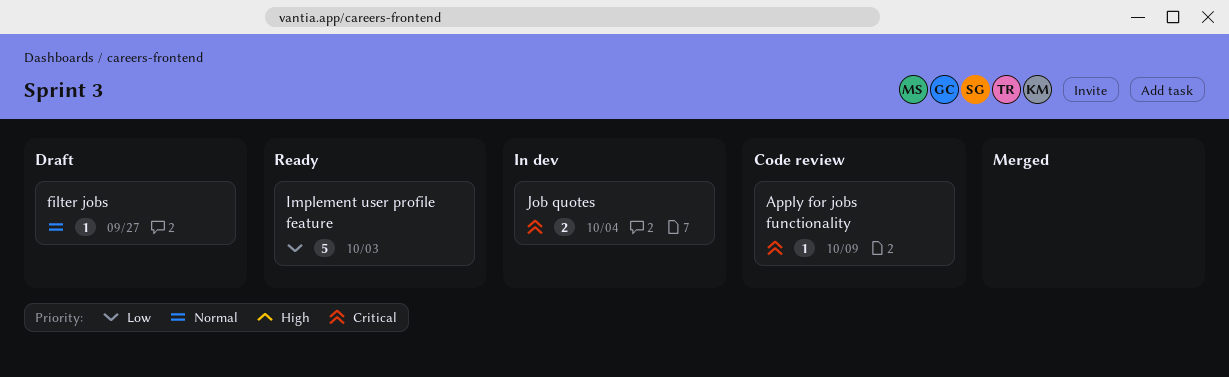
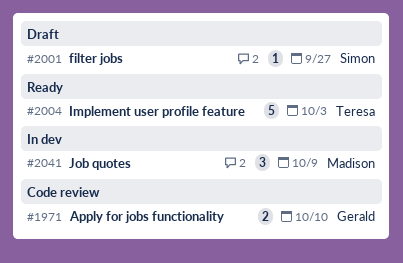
Apply for jobs functionality, estimate: 1 -> 2
Apply for jobs functionality, due: Oct 9 -> Oct 10
Job quotes, estimate: 2 -> 3
Job quotes, due: Oct 4 -> Oct 9

